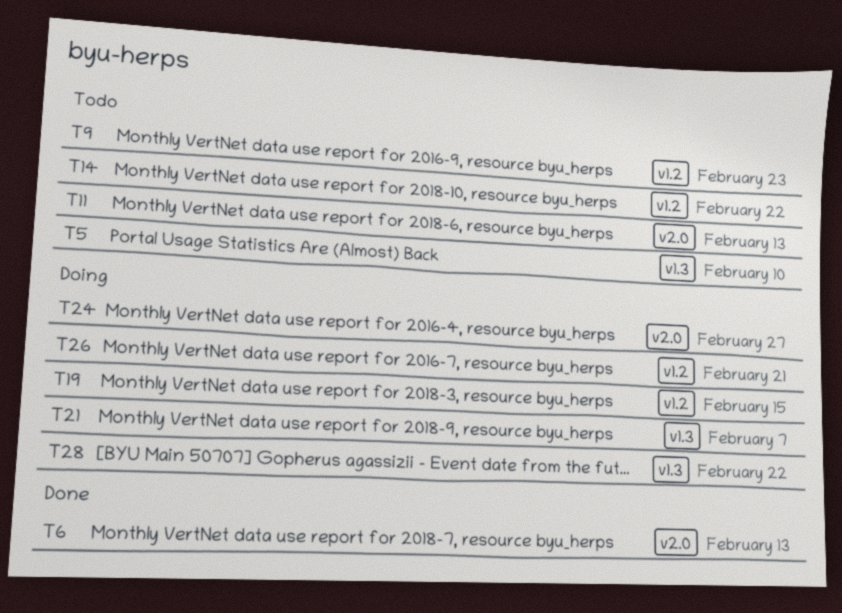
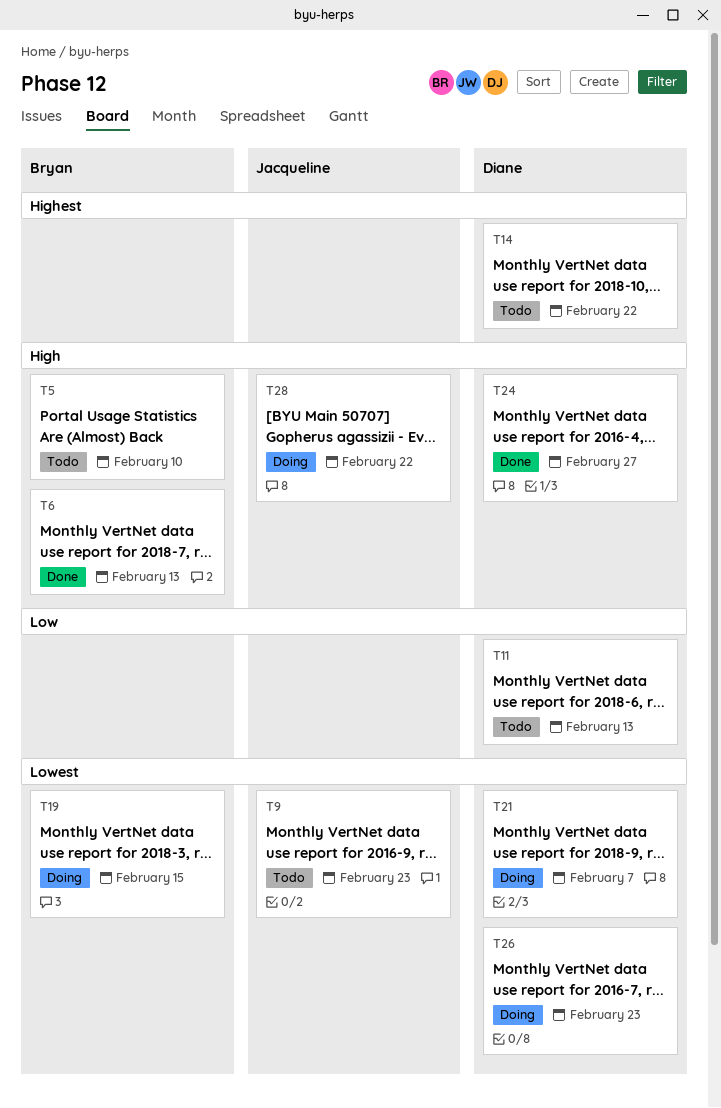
T24, status: Doing -> Done
T26, due: Feb 21 -> Feb 23

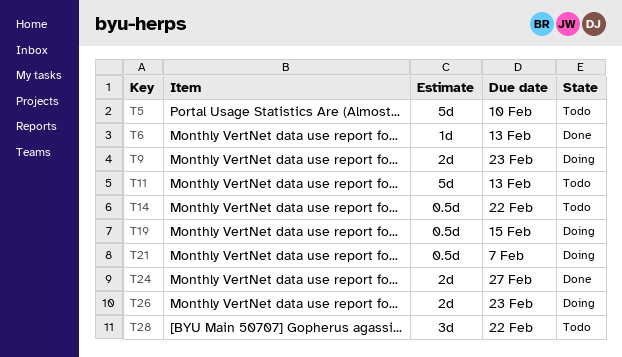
T9, status: Todo -> Doing
T28, status: Doing -> Todo

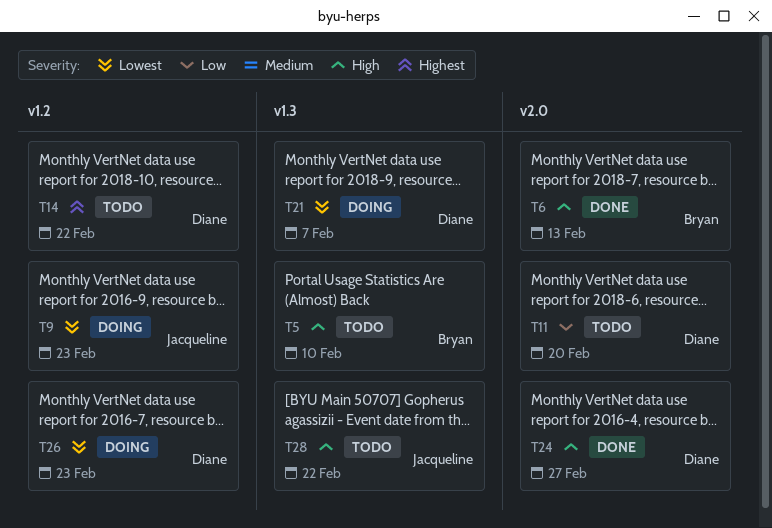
T11, due: Feb 13 -> Feb 20
T19: present -> none

